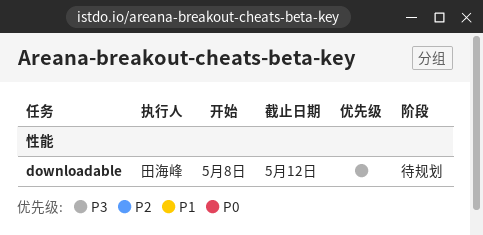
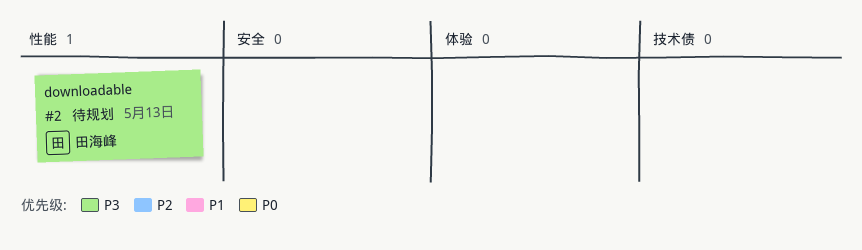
downloadable, due: May 12 -> May 13

